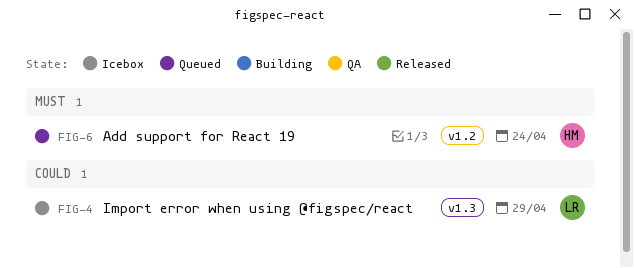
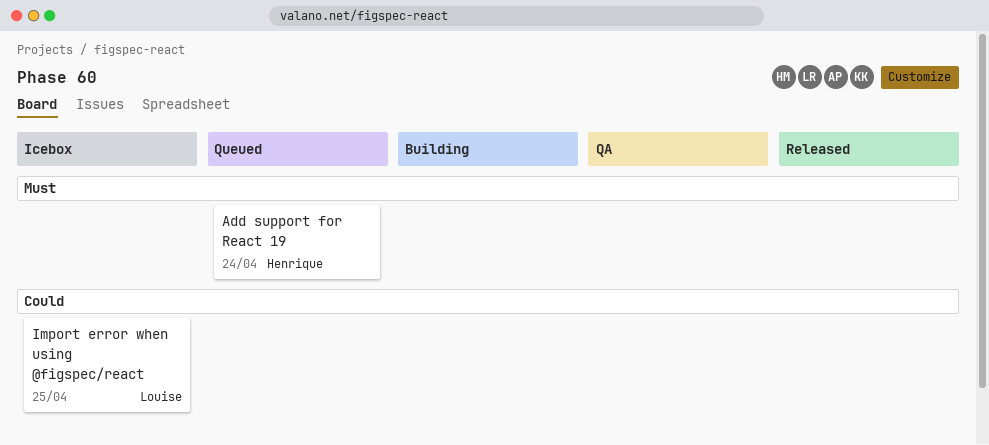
Import error when using @figspec/react, due: Apr 29 -> Apr 25

